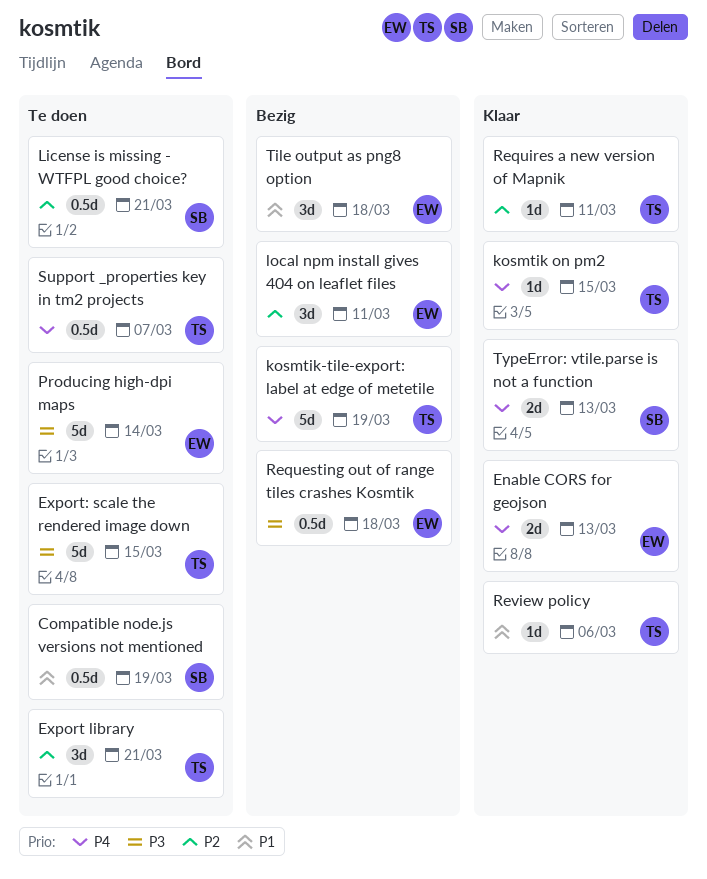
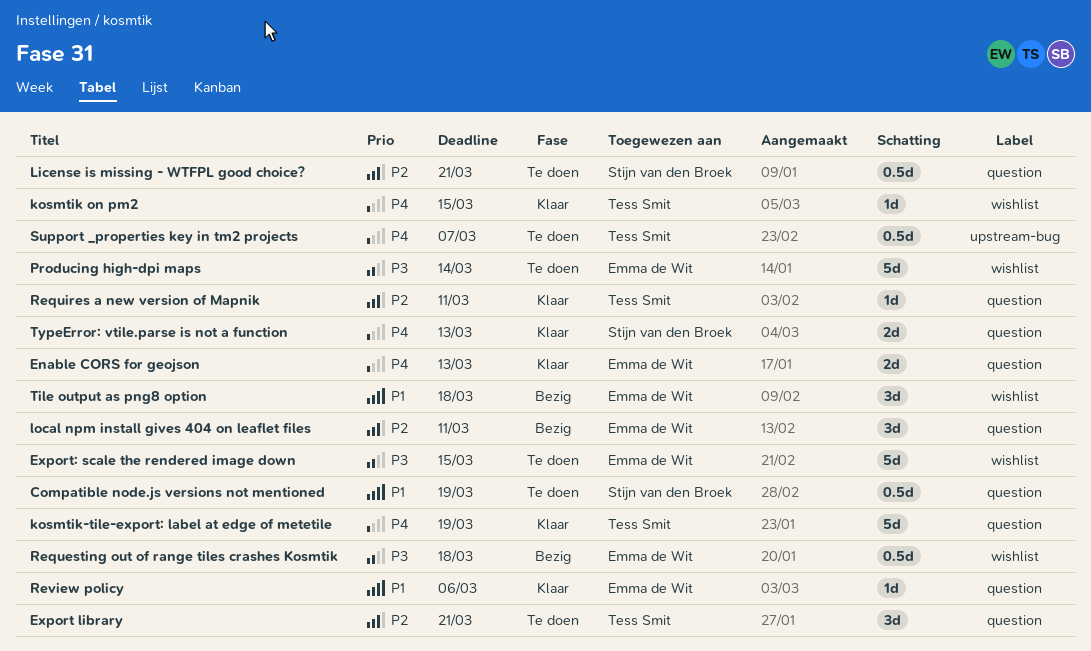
Export: scale the rendered image down, owner: Tess Smit -> Emma de Wit
kosmtik-tile-export: label at edge of metetile, status: Bezig -> Klaar
Review policy, owner: Tess Smit -> Emma de Wit

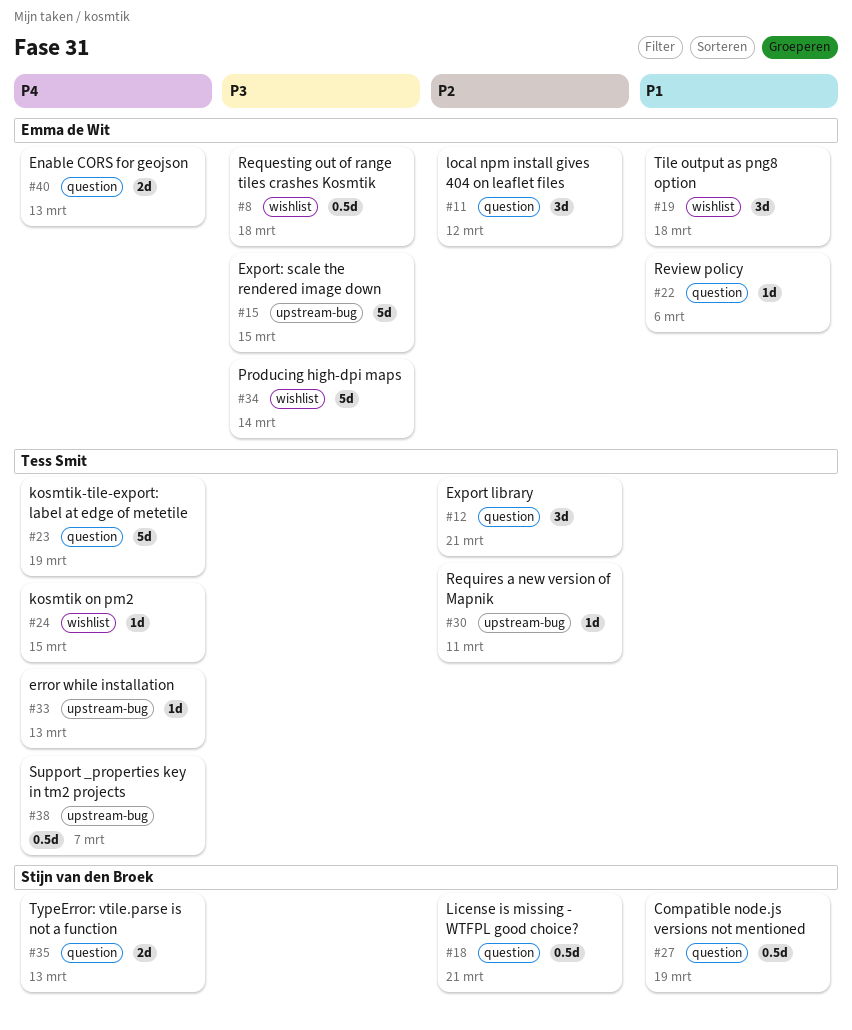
error while installation: none -> present
Export: scale the rendered image down, label: wishlist -> upstream-bug
local npm install gives 404 on leaflet files, due: Mar 11 -> Mar 12
Requires a new version of Mapnik, label: question -> upstream-bug

